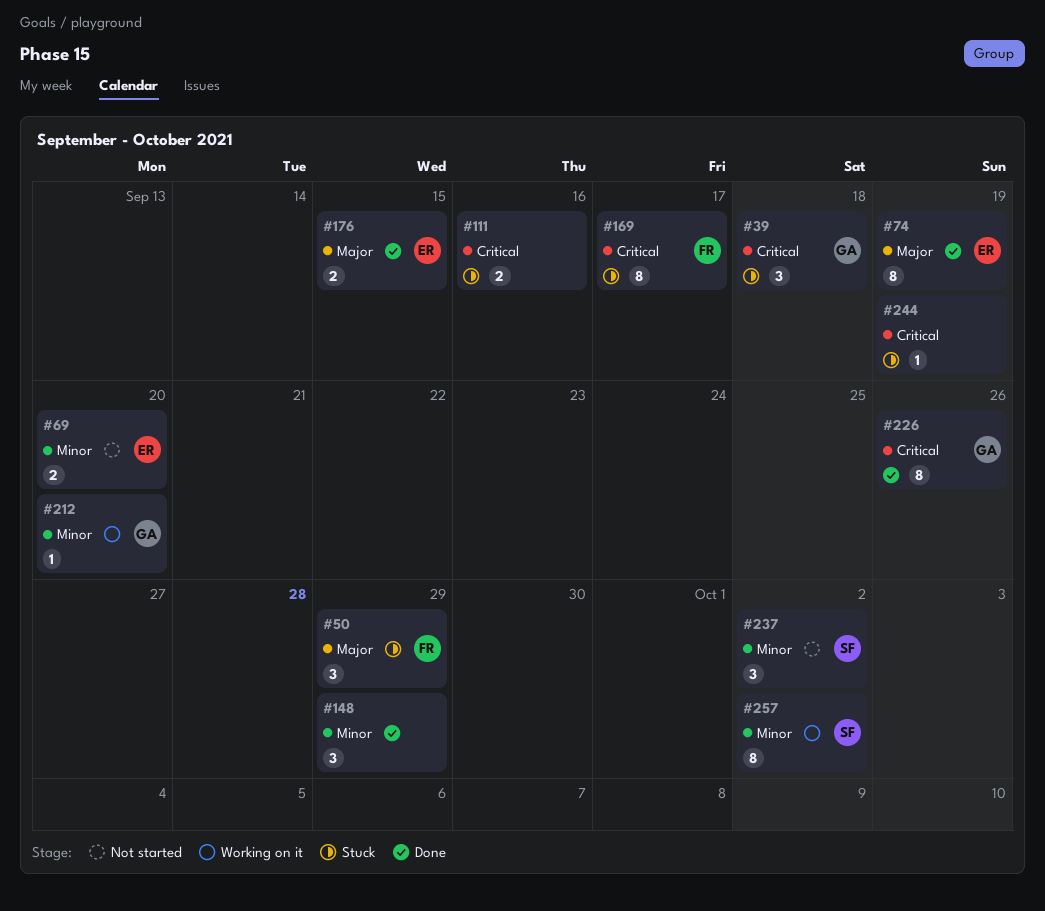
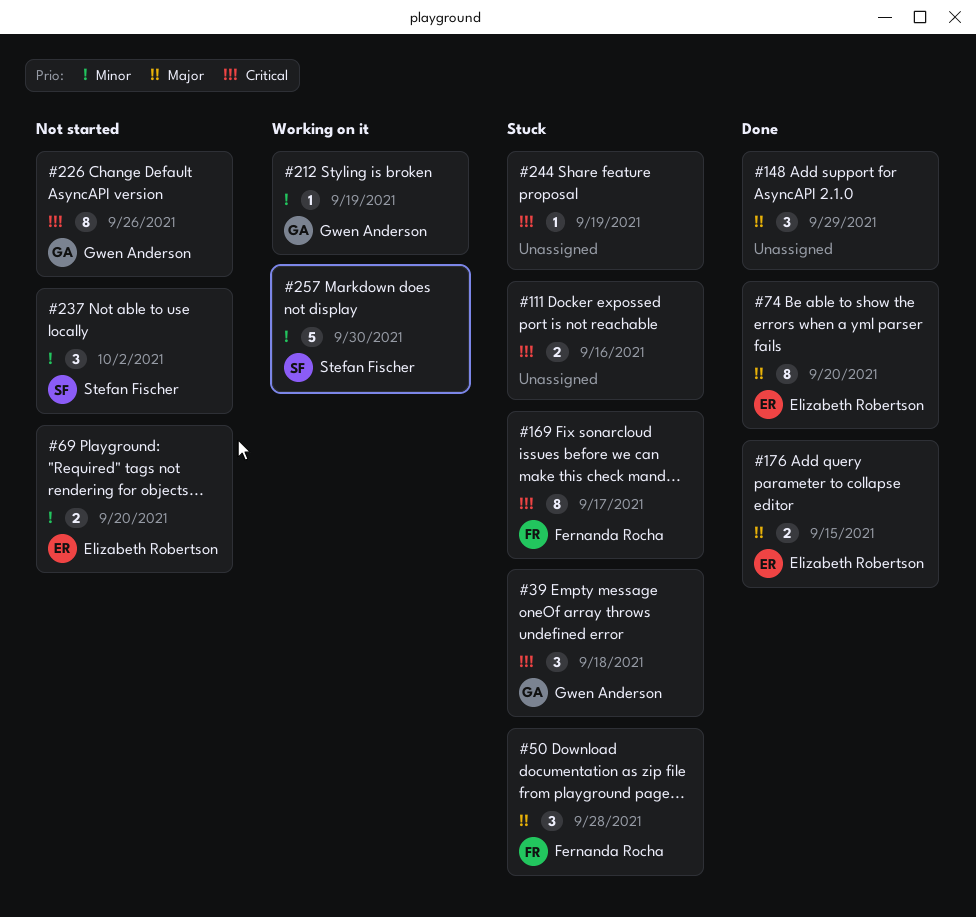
#50, due: Sep 29 -> Sep 28
#74, due: Sep 19 -> Sep 20
#148, priority: Minor -> Major
#212, due: Sep 20 -> Sep 19
#226, status: Done -> Not started
#257, estimate: 8 -> 5
#257, due: Oct 2 -> Sep 30

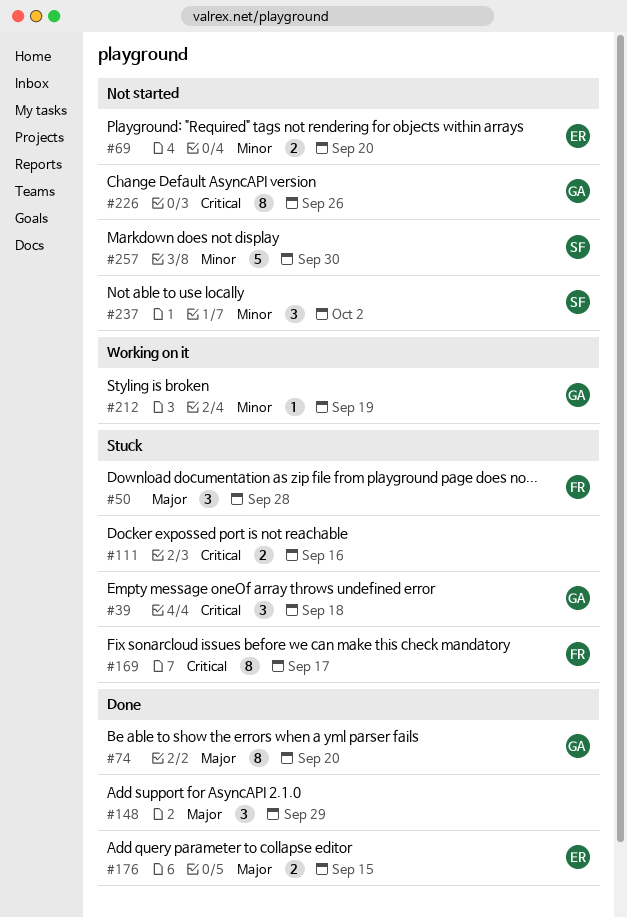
#74, owner: Elizabeth Robertson -> Gwen Anderson
#244: present -> none
#257, status: Working on it -> Not started

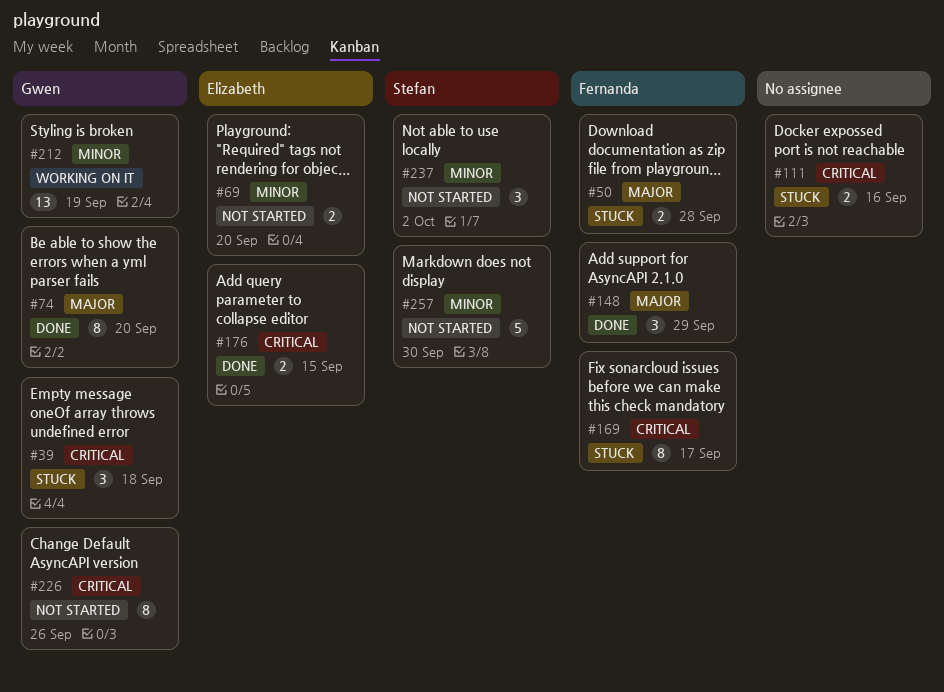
#50, estimate: 3 -> 2
#148, owner: none -> Fernanda
#176, priority: Major -> Critical
#212, estimate: 1 -> 13

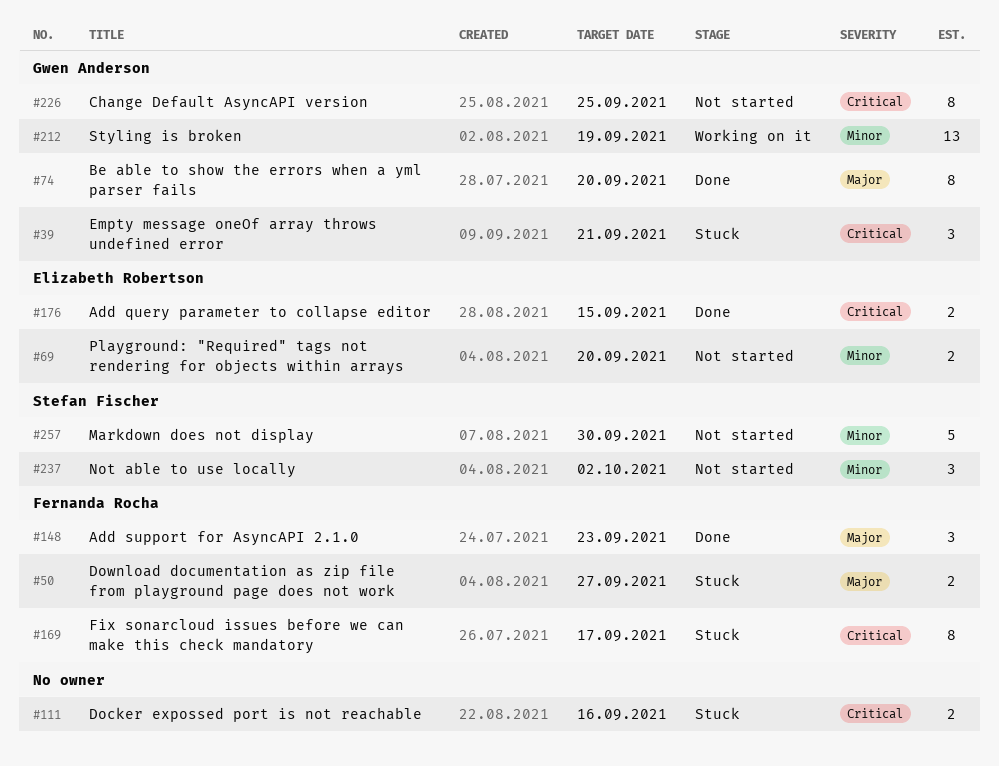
#39, due: Sep 18 -> Sep 21
#50, due: Sep 28 -> Sep 27
#148, due: Sep 29 -> Sep 23
#226, due: Sep 26 -> Sep 25

